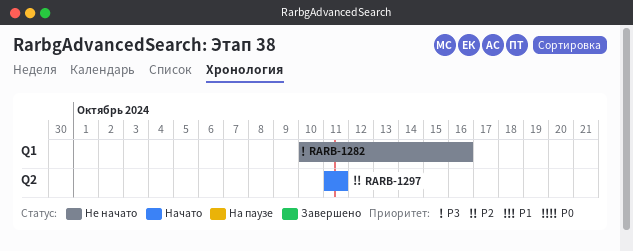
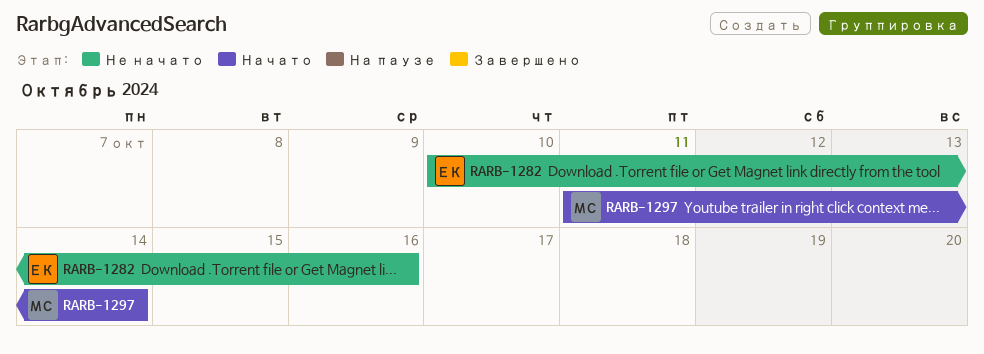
RARB-1297, due: Oct 11 -> Oct 14

